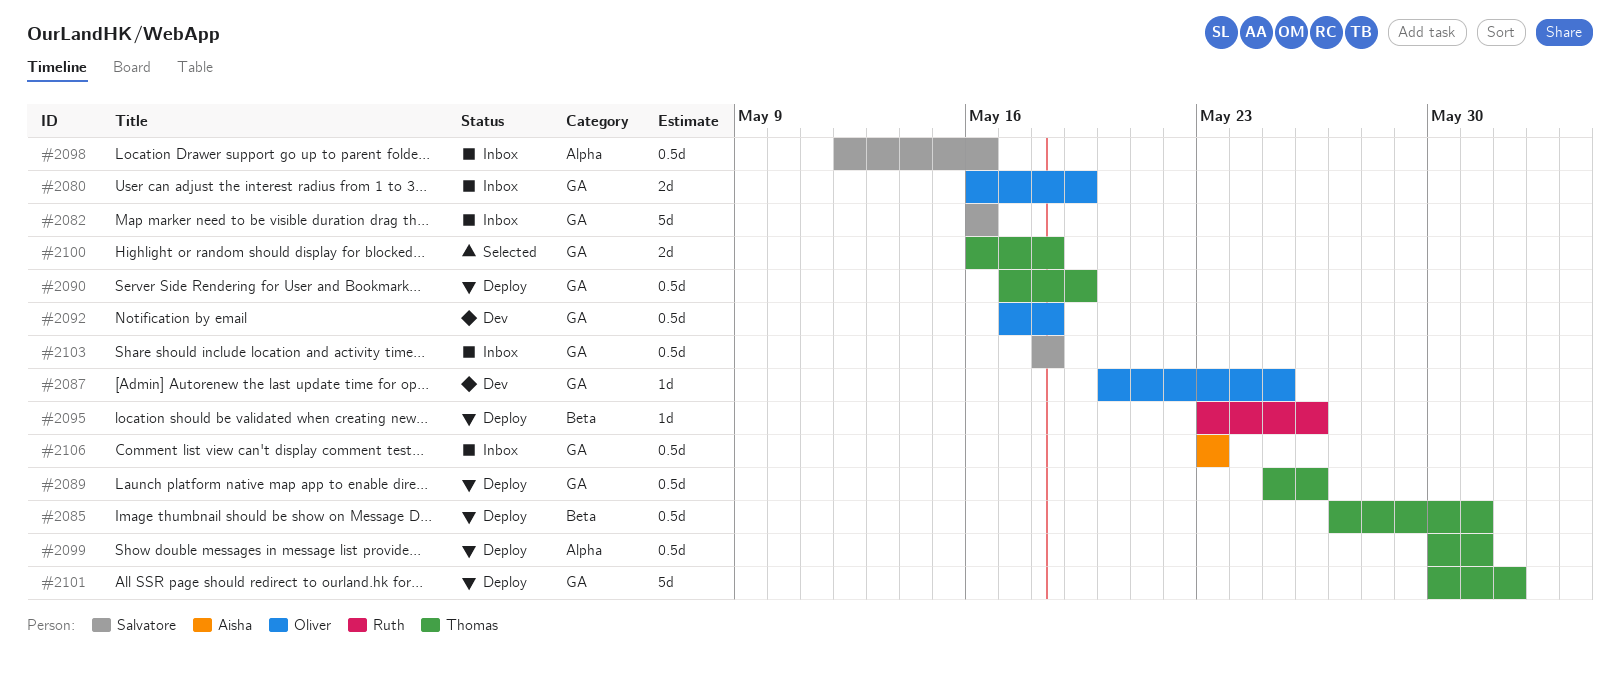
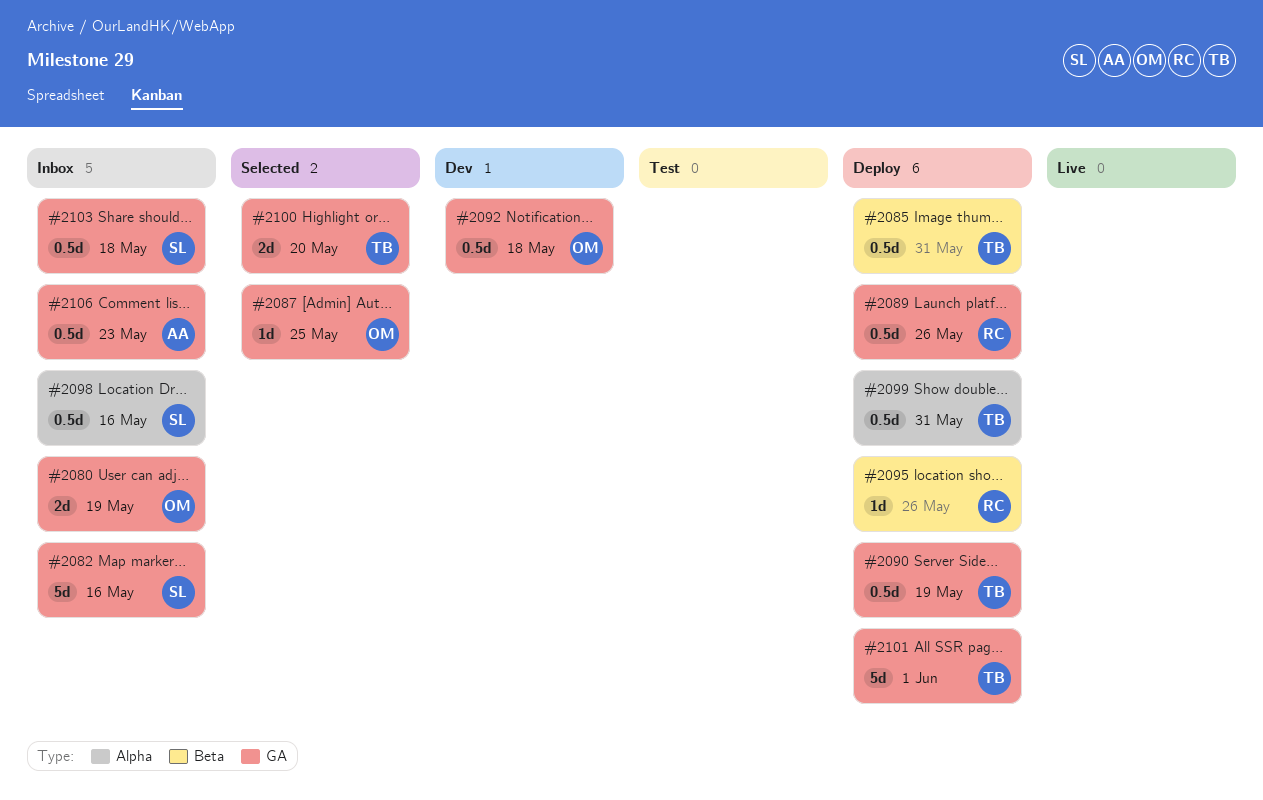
#2087, status: Dev -> Selected
#2089, owner: Thomas -> Ruth
#2100, due: May 18 -> May 20

